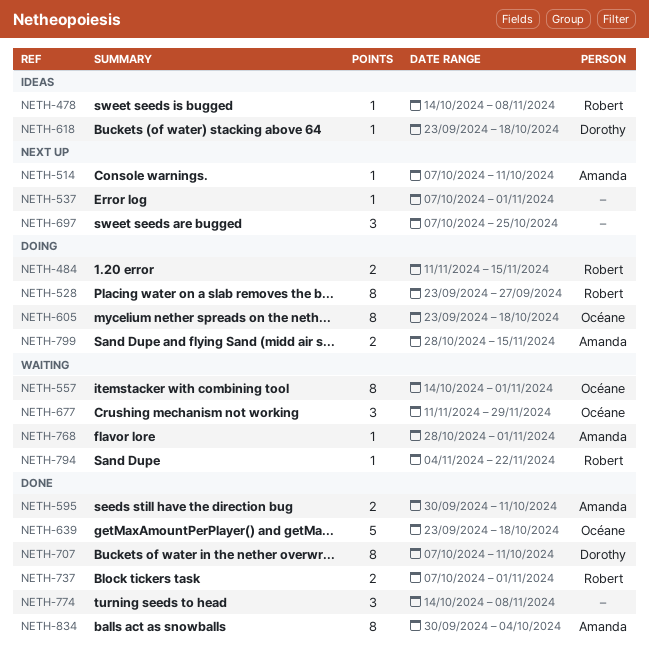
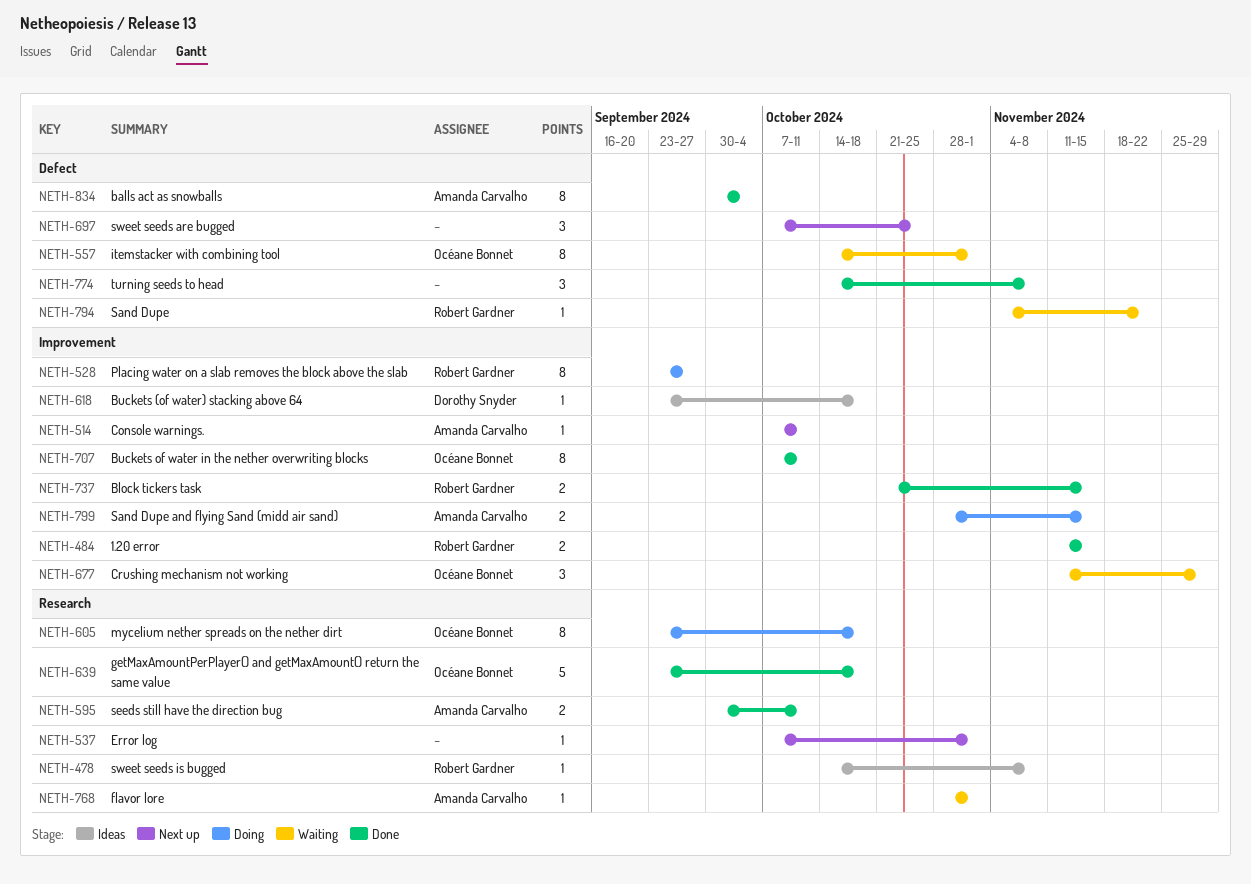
NETH-484, status: Doing -> Done
NETH-707, owner: Dorothy Snyder -> Océane Bonnet
NETH-737, start: Oct 7 -> Oct 21
NETH-737, due: Nov 1 -> Nov 15

